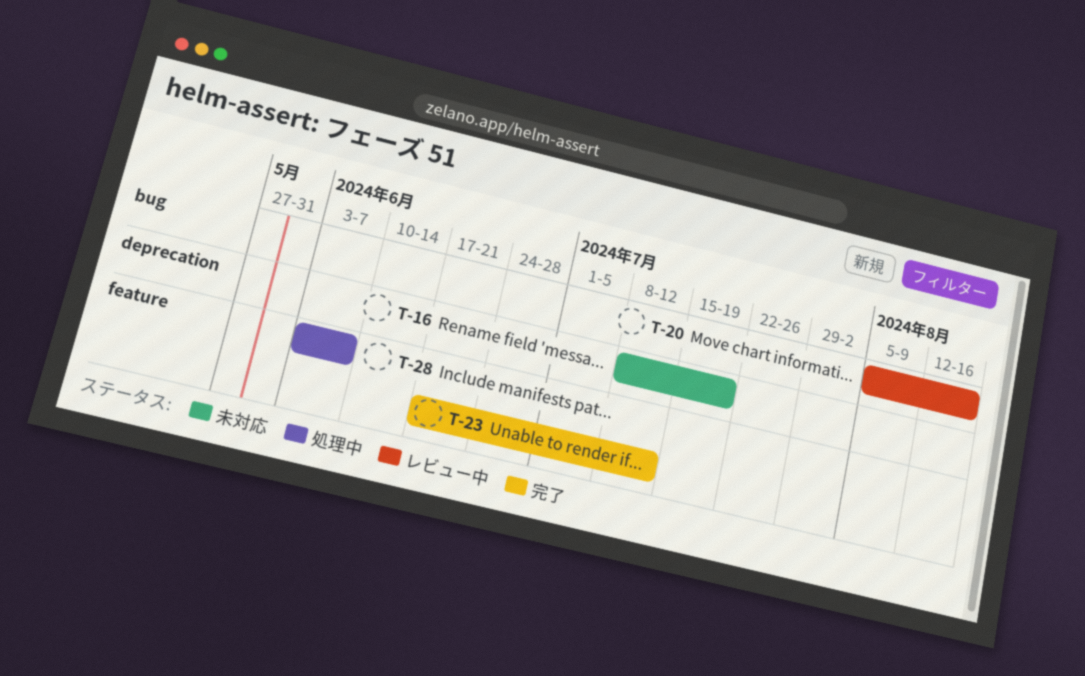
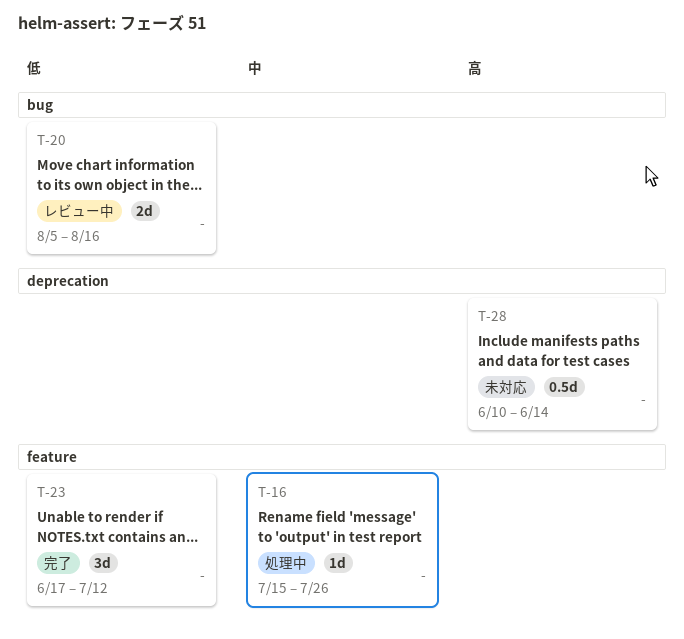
T-16, status: 未対応 -> 処理中
T-16, label: deprecation -> feature
T-16, start: Jul 8 -> Jul 15
T-16, due: Jul 19 -> Jul 26
T-28, status: 処理中 -> 未対応
T-28, label: feature -> deprecation
T-28, start: Jun 3 -> Jun 10
T-28, due: Jun 7 -> Jun 14

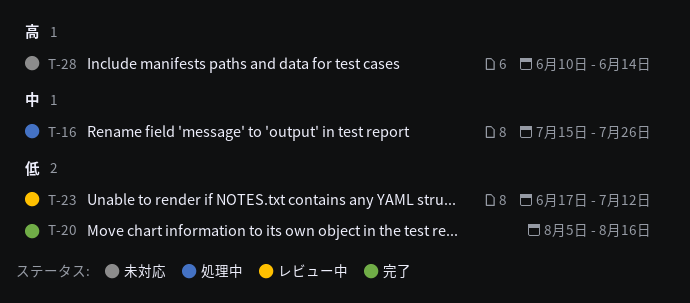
T-20, status: レビュー中 -> 完了
T-23, status: 完了 -> レビュー中

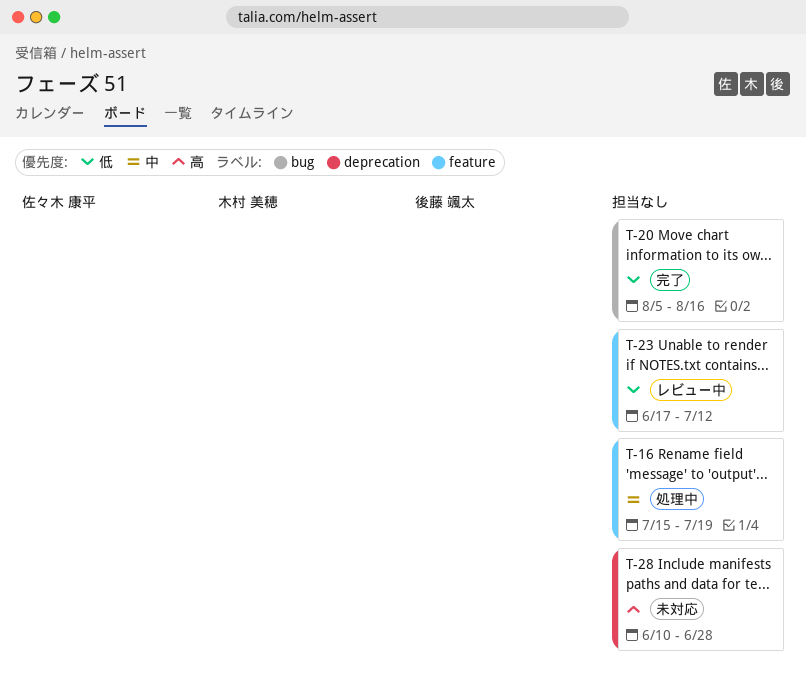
T-16, due: Jul 26 -> Jul 19
T-28, due: Jun 14 -> Jun 28

